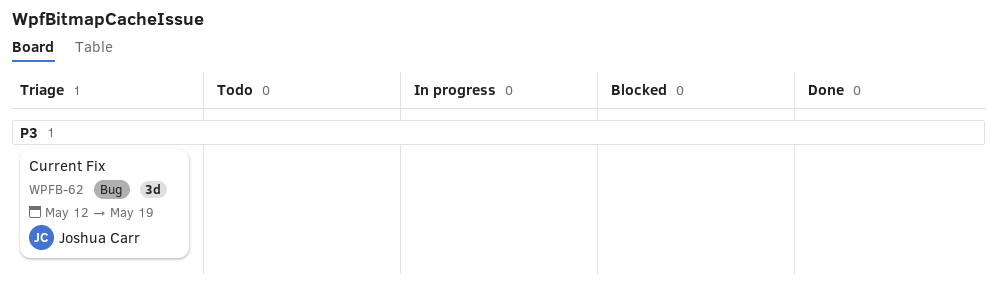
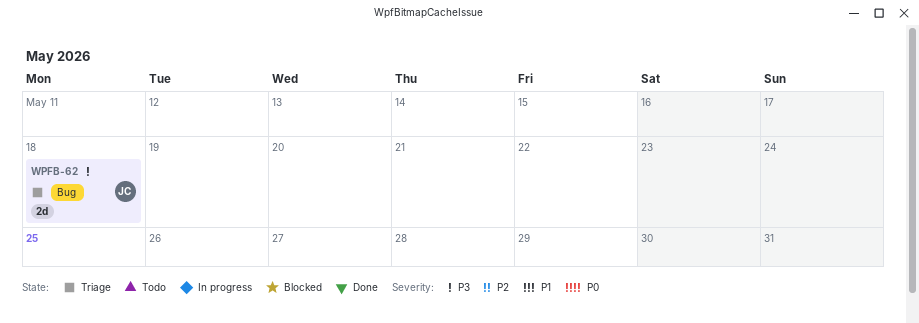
WPFB-62, estimate: 3d -> 2d
WPFB-62, due: May 19 -> May 18

